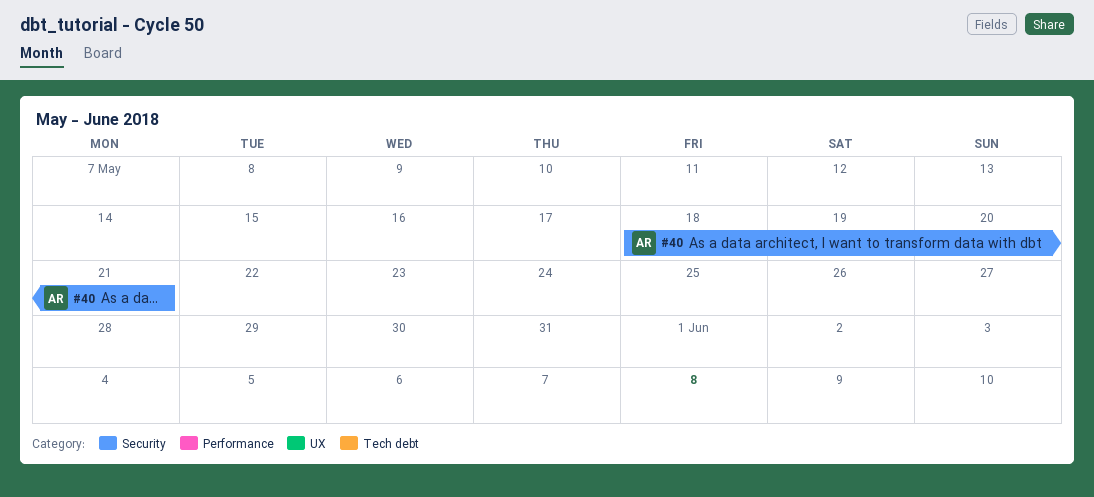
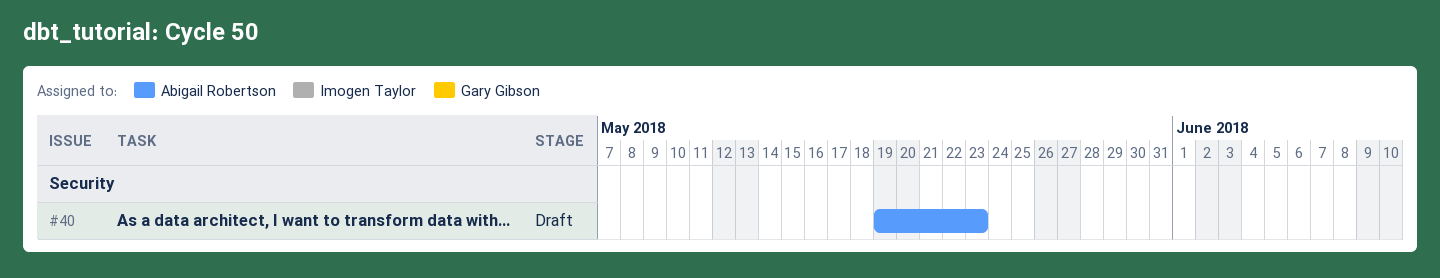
#40, start: May 18 -> May 19
#40, due: May 21 -> May 23

